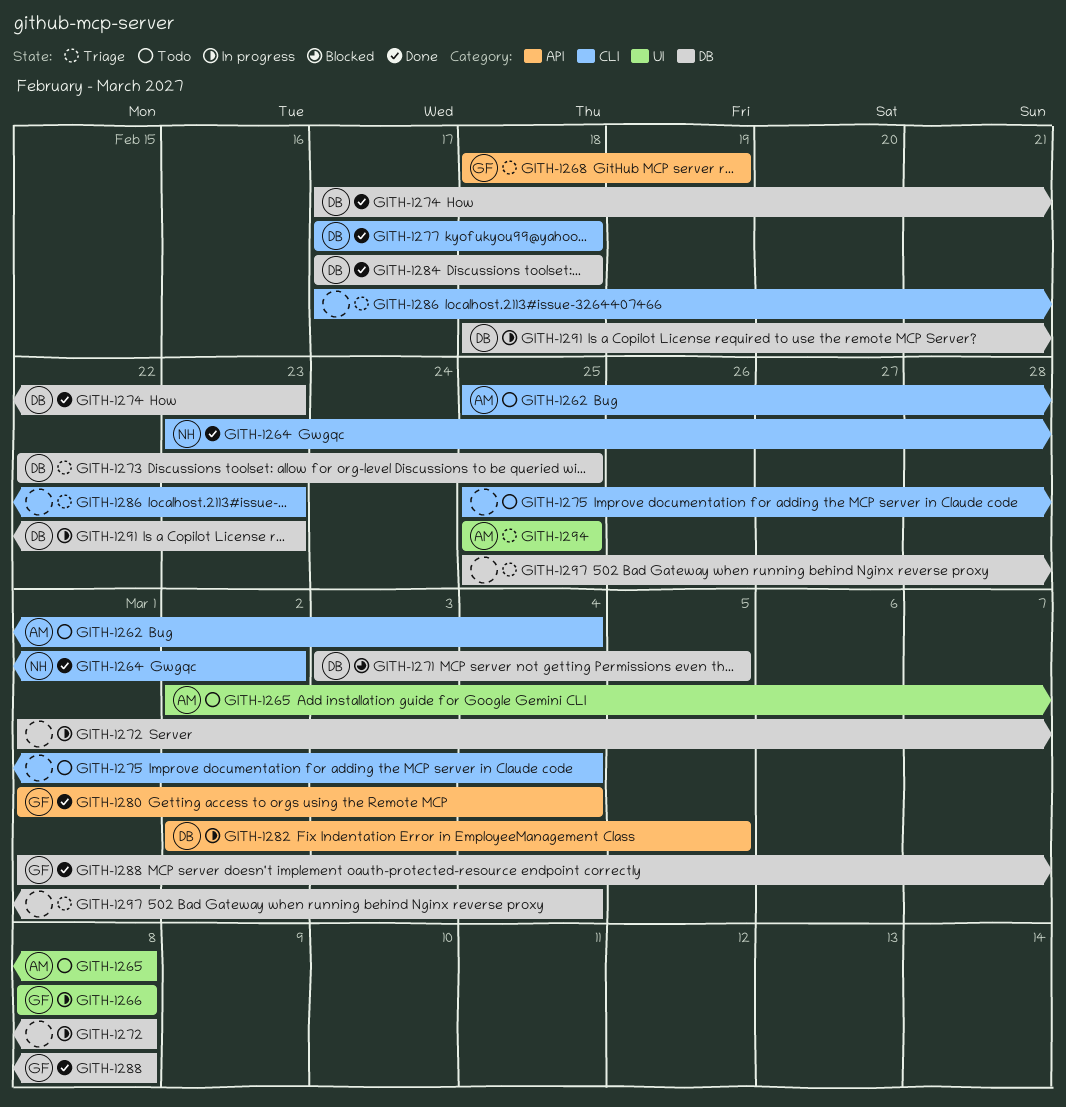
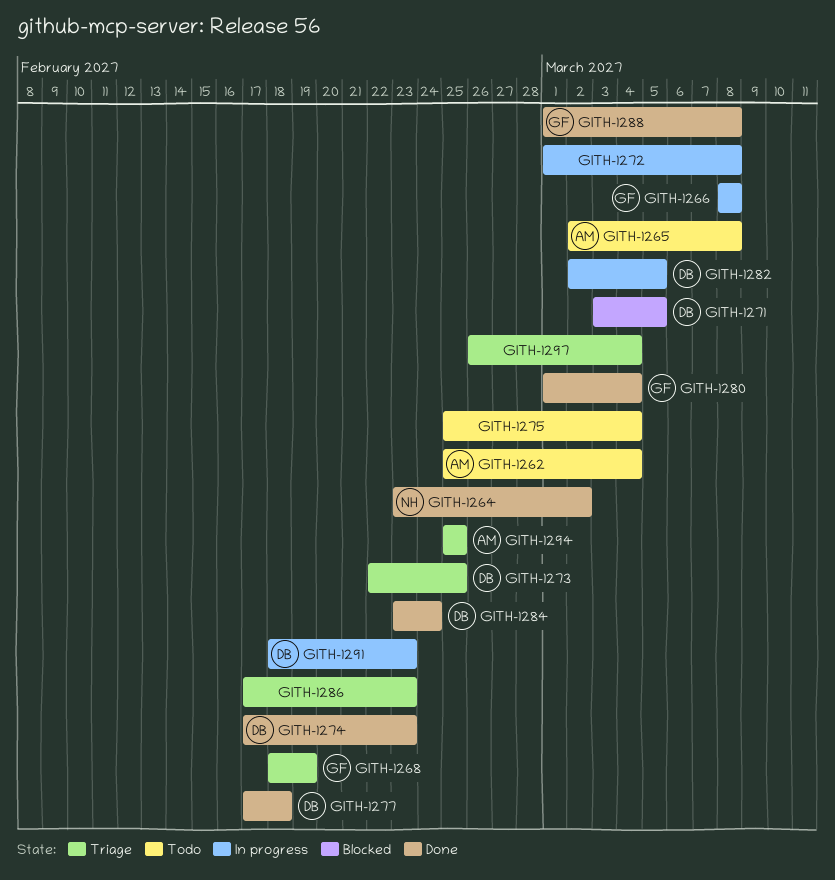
GITH-1284, start: Feb 17 -> Feb 23
GITH-1284, due: Feb 18 -> Feb 24
GITH-1297, start: Feb 25 -> Feb 26

